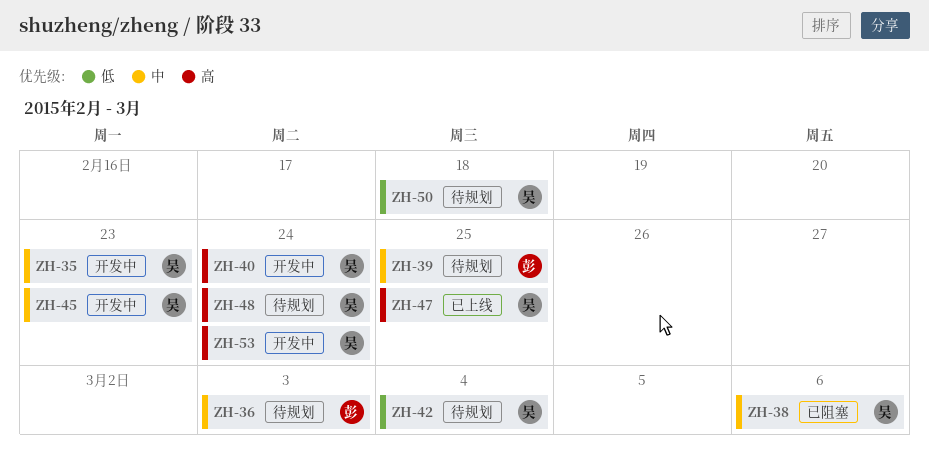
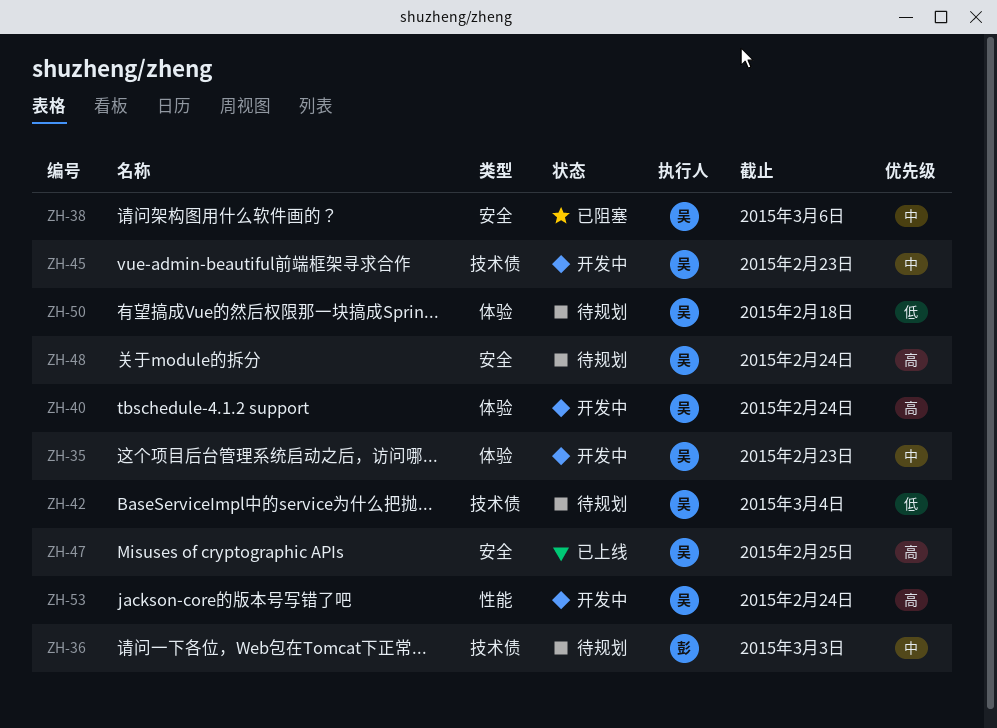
ZH-39: present -> none

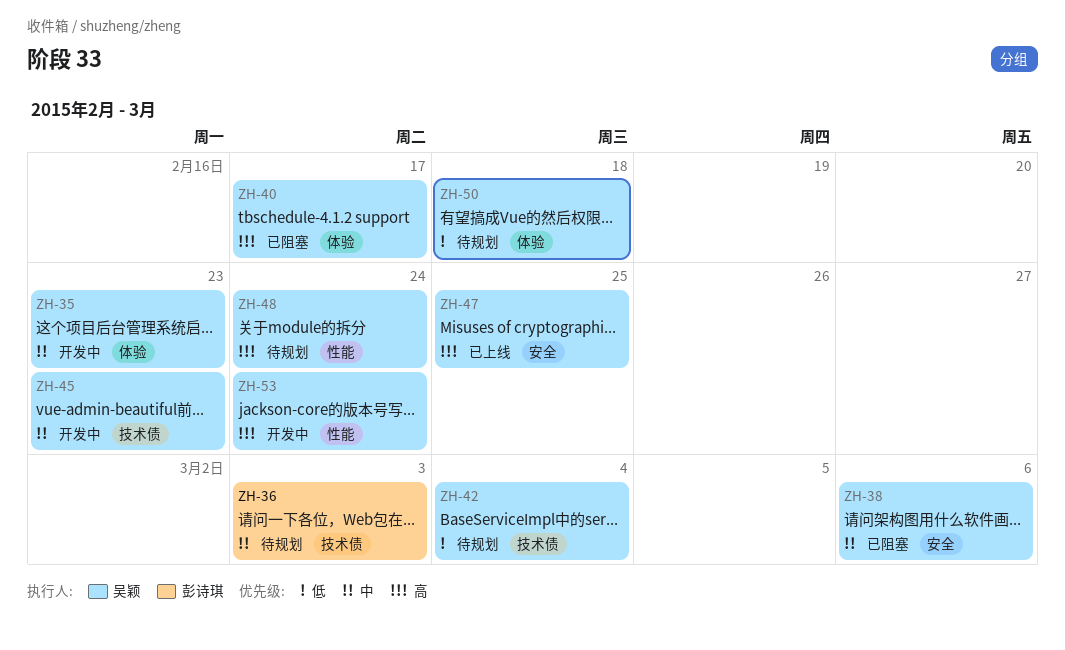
ZH-40, status: 开发中 -> 已阻塞
ZH-40, due: Feb 24 -> Feb 17
ZH-48, label: 安全 -> 性能

